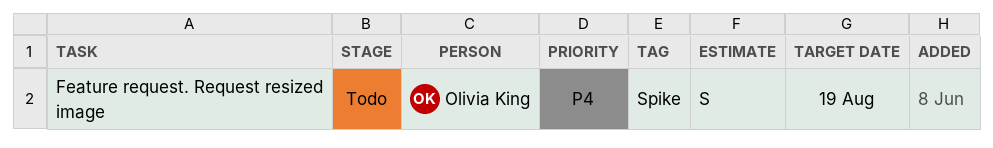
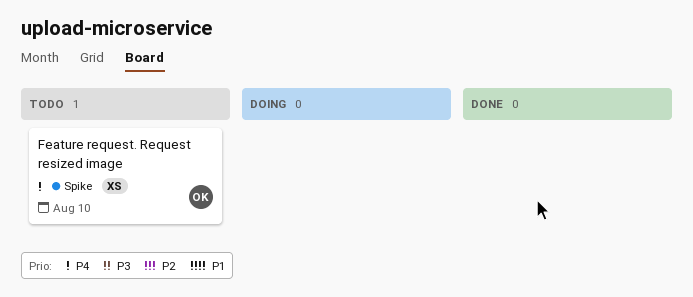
Feature request. Request resized image, estimate: S -> XS
Feature request. Request resized image, due: Aug 19 -> Aug 10

